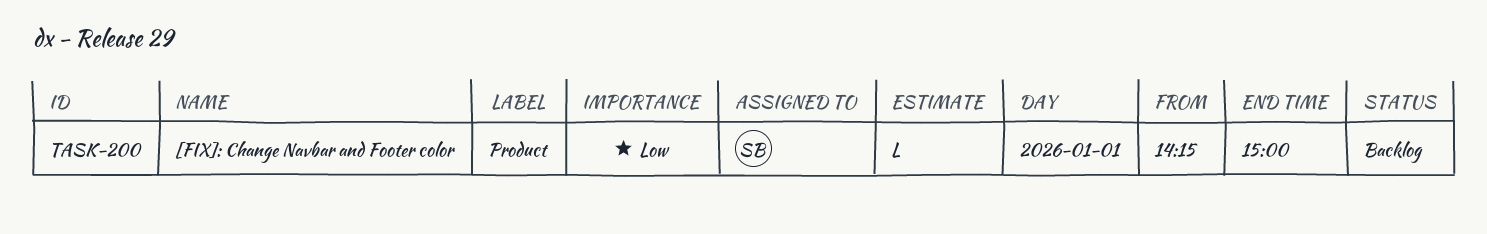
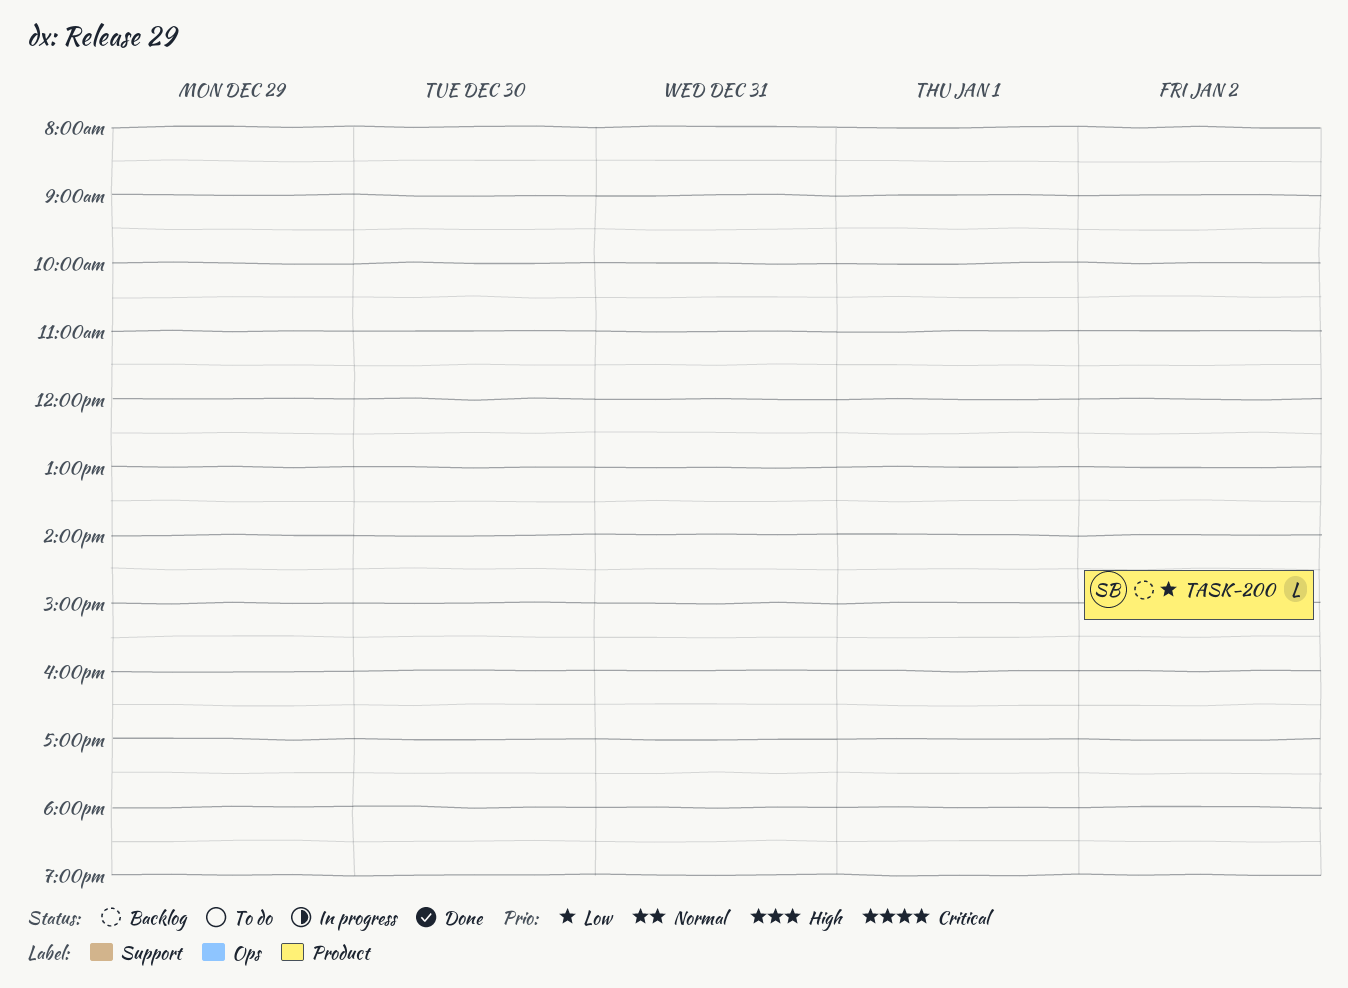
TASK-200, day: Jan 1 -> Jan 2
TASK-200, begins: 14:15 -> 14:30
TASK-200, ends: 15:00 -> 15:15

